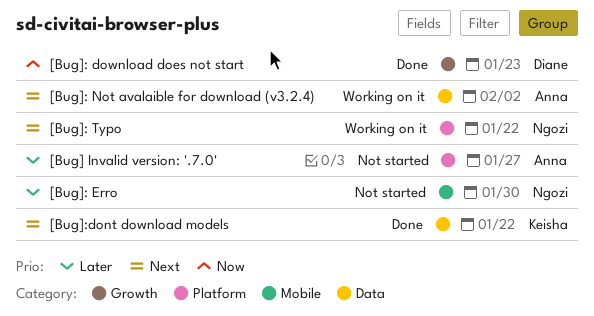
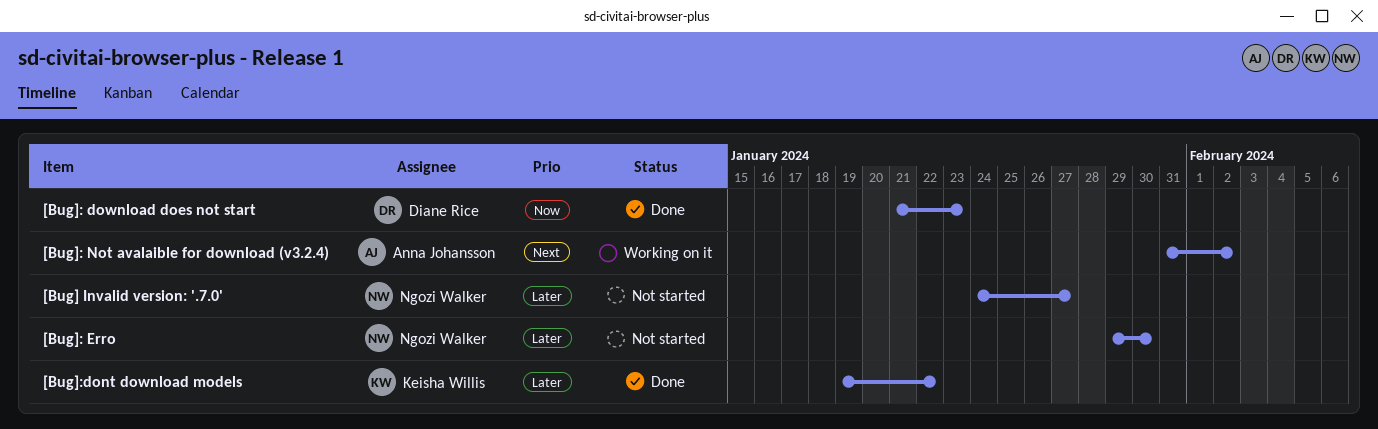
[Bug] Invalid version: '.7.0', owner: Anna Johansson -> Ngozi Walker
[Bug]: Typo: present -> none
[Bug]:dont download models, priority: Next -> Later

